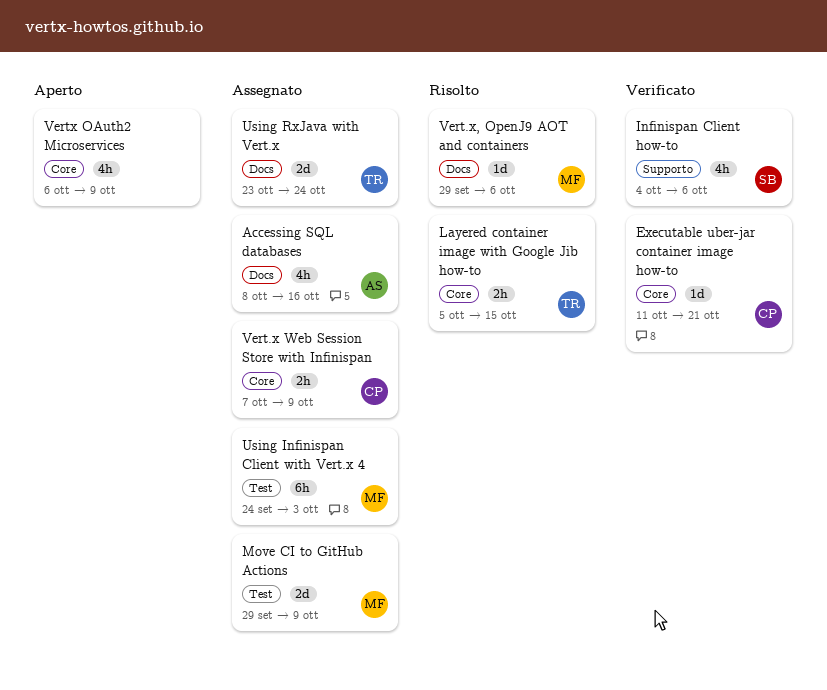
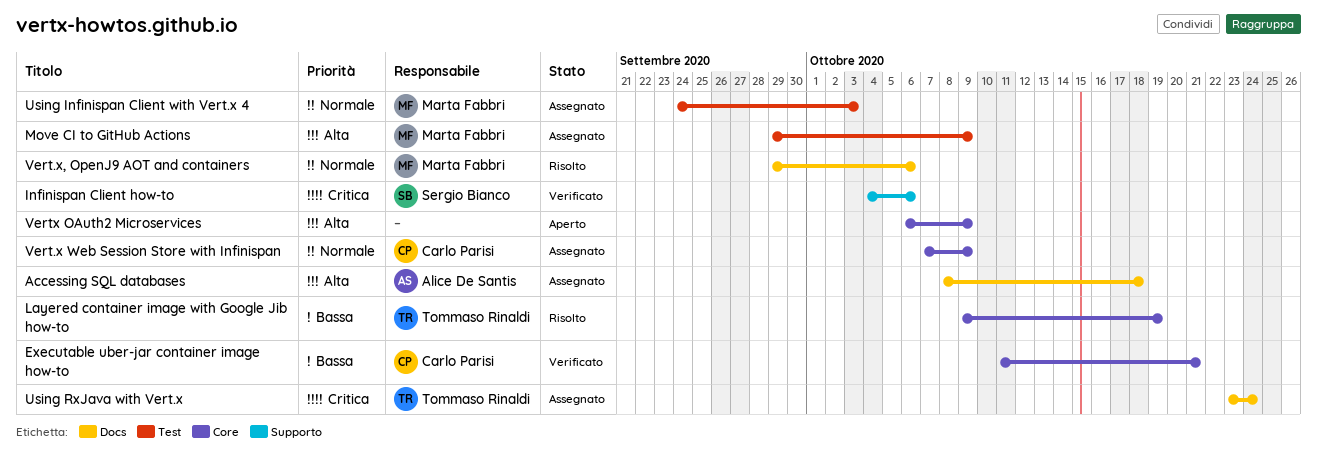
Accessing SQL databases, due: Oct 16 -> Oct 18
Layered container image with Google Jib how-to, start: Oct 5 -> Oct 9
Layered container image with Google Jib how-to, due: Oct 15 -> Oct 19

